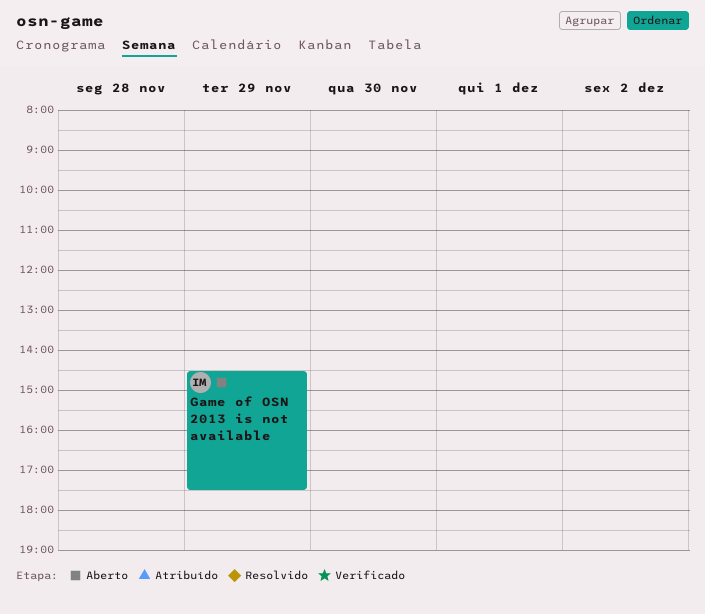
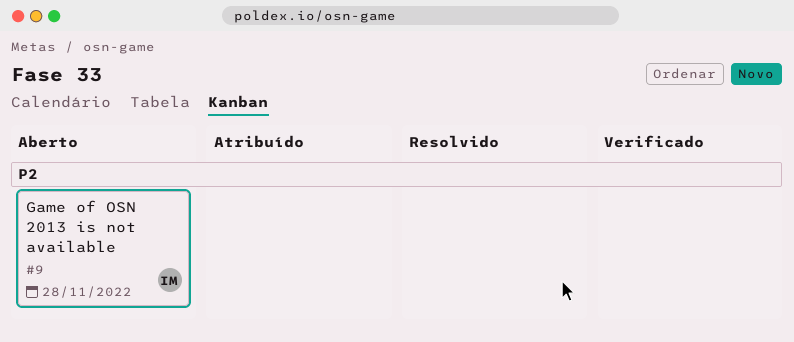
Game of OSN 2013 is not available, day: Nov 29 -> Nov 28

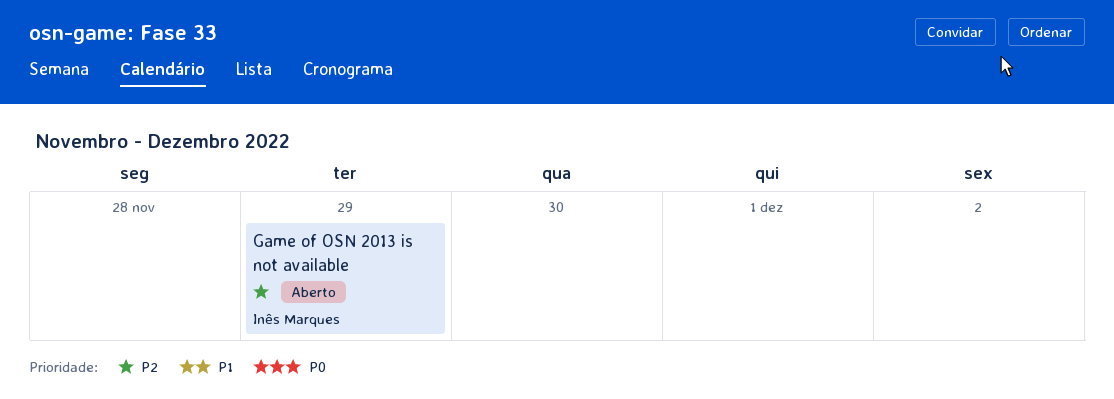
Game of OSN 2013 is not available, day: Nov 28 -> Nov 29

